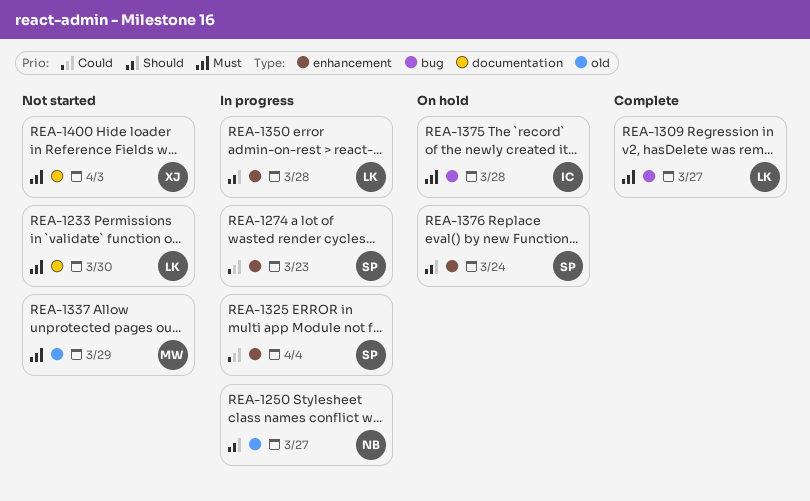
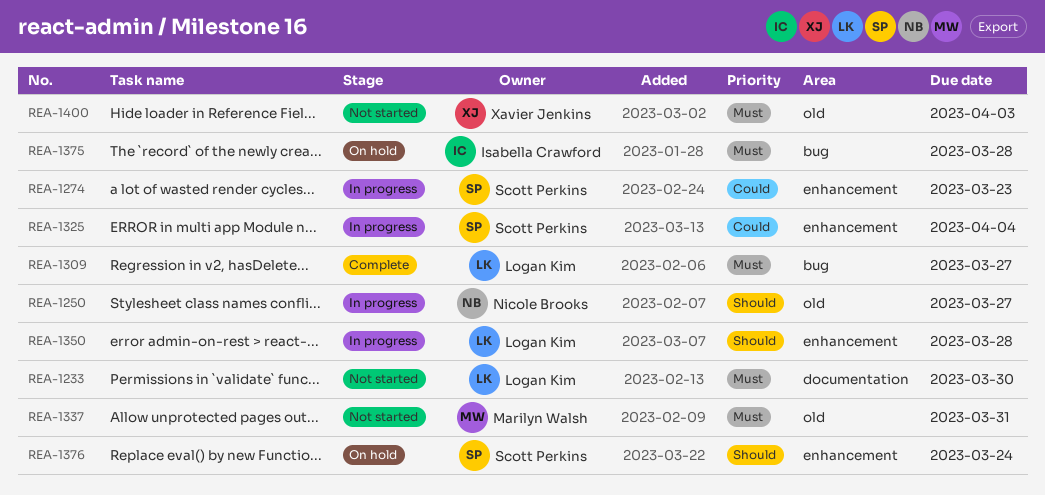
REA-1337, due: Mar 29 -> Mar 31
REA-1400, label: documentation -> old

